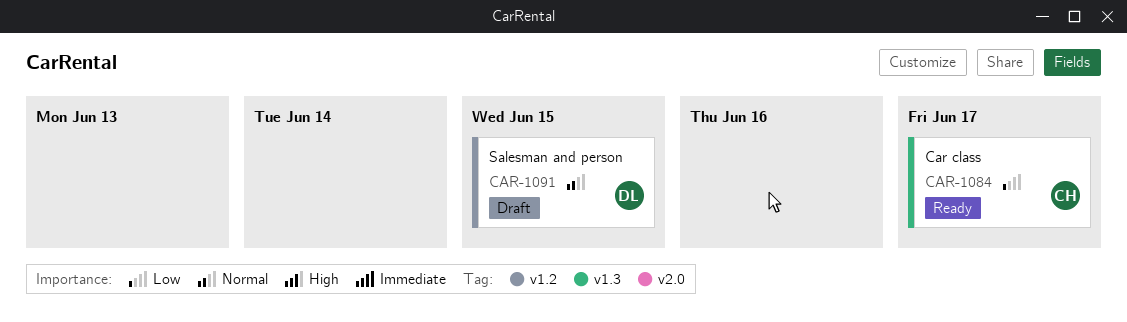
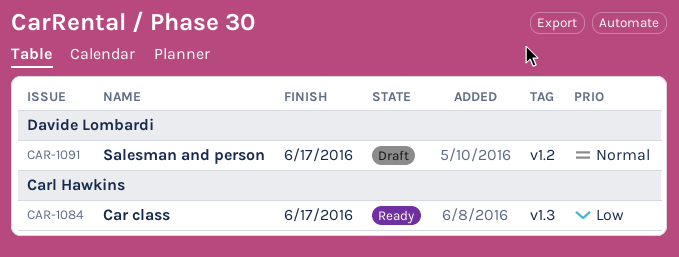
CAR-1091, due: Jun 15 -> Jun 17

